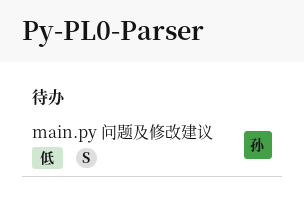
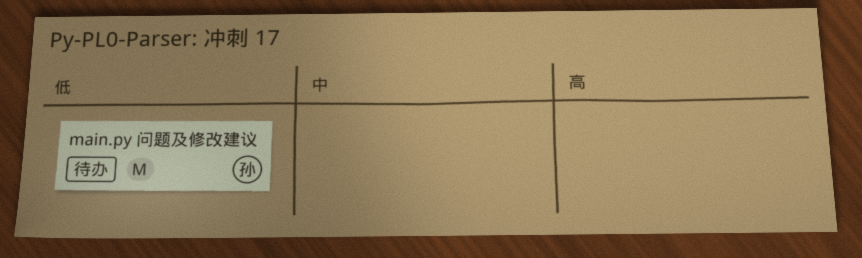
main.py 问题及修改建议, estimate: S -> M

